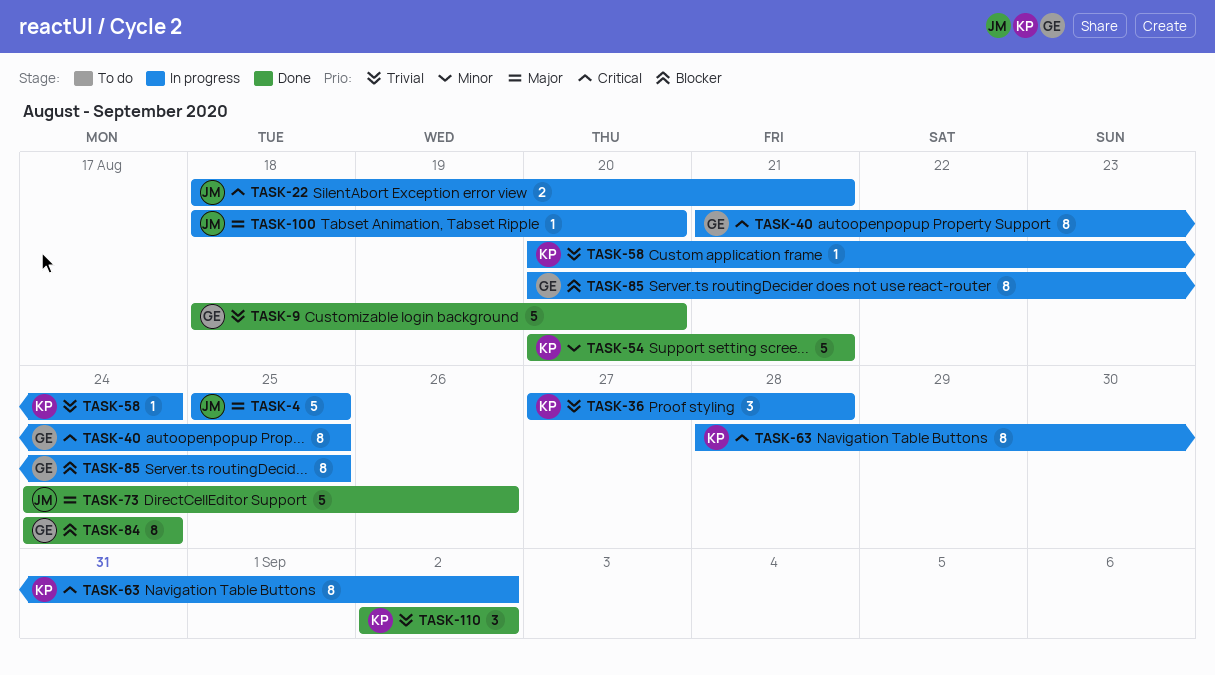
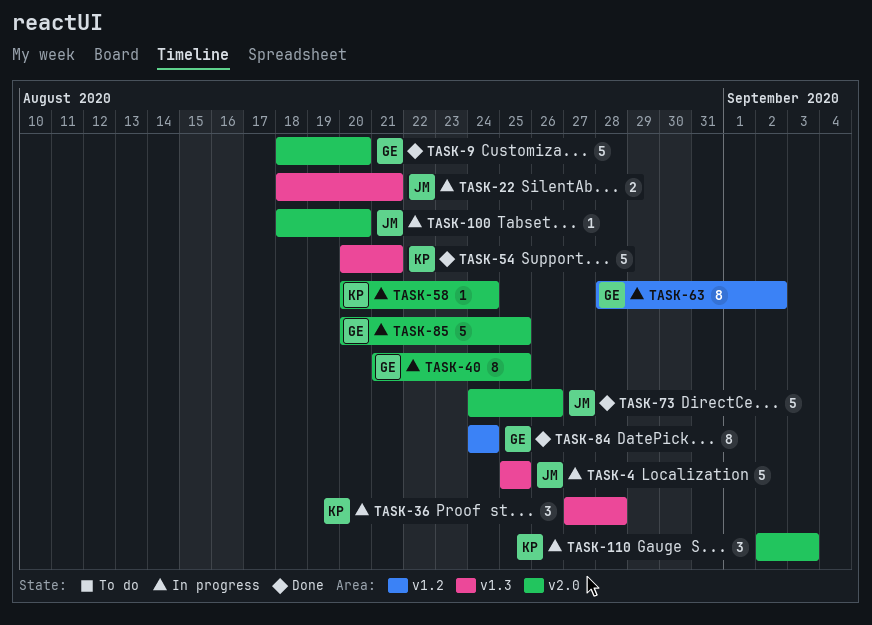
TASK-63, owner: KP -> GE
TASK-85, estimate: 8 -> 5
TASK-110, status: Done -> In progress
TASK-110, due: Sep 2 -> Sep 3

